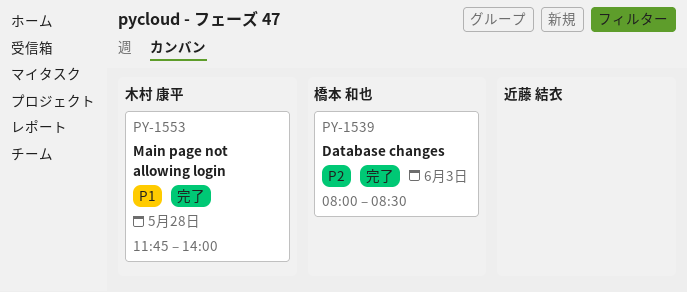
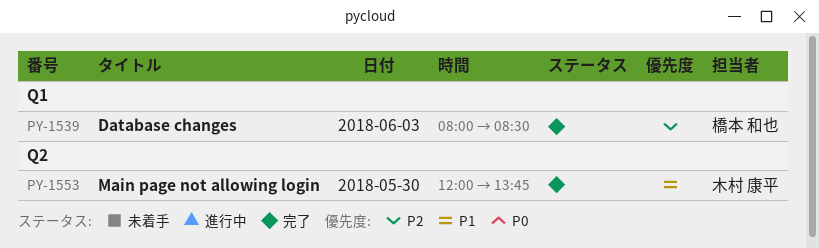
PY-1553, day: May 28 -> May 30
PY-1553, begins: 11:45 -> 12:00
PY-1553, ends: 14:00 -> 13:45

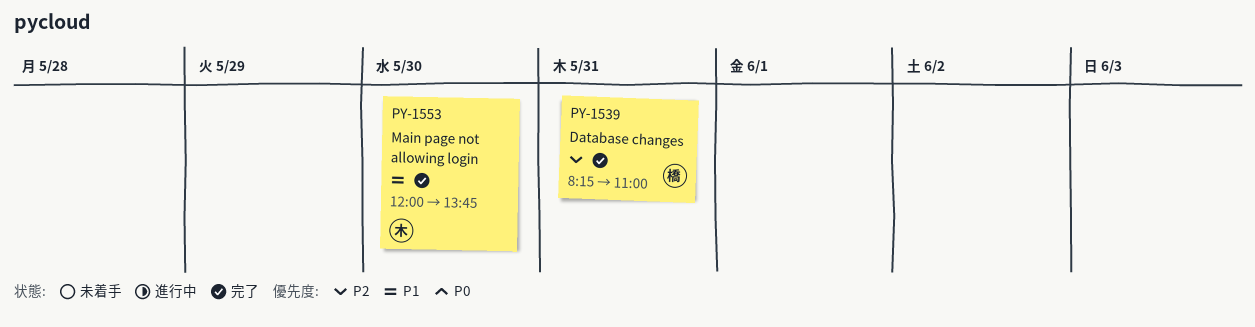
PY-1539, day: Jun 3 -> May 31
PY-1539, begins: 08:00 -> 08:15
PY-1539, ends: 08:30 -> 11:00

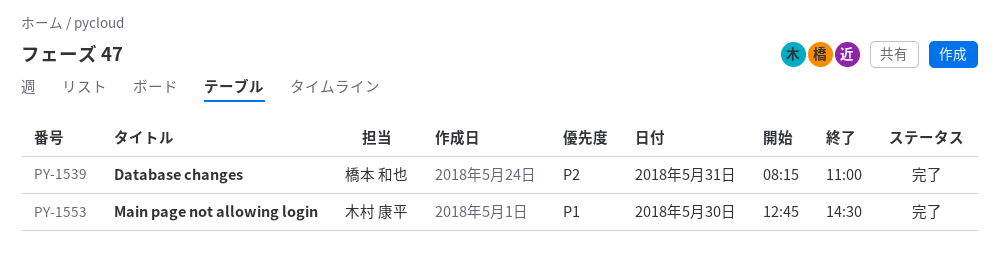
PY-1553, begins: 12:00 -> 12:45
PY-1553, ends: 13:45 -> 14:30

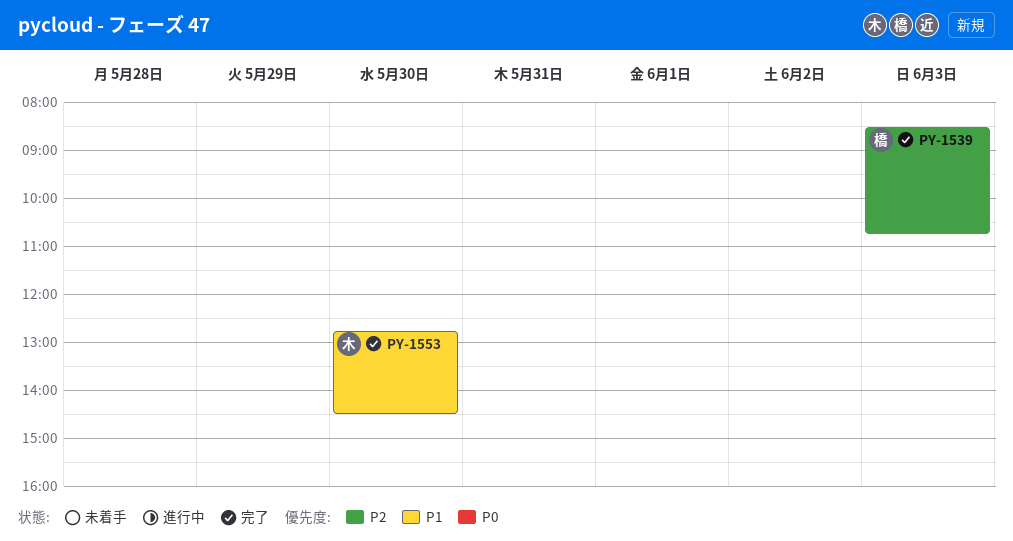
PY-1539, day: May 31 -> Jun 3
PY-1539, begins: 08:15 -> 08:30
PY-1539, ends: 11:00 -> 10:45

